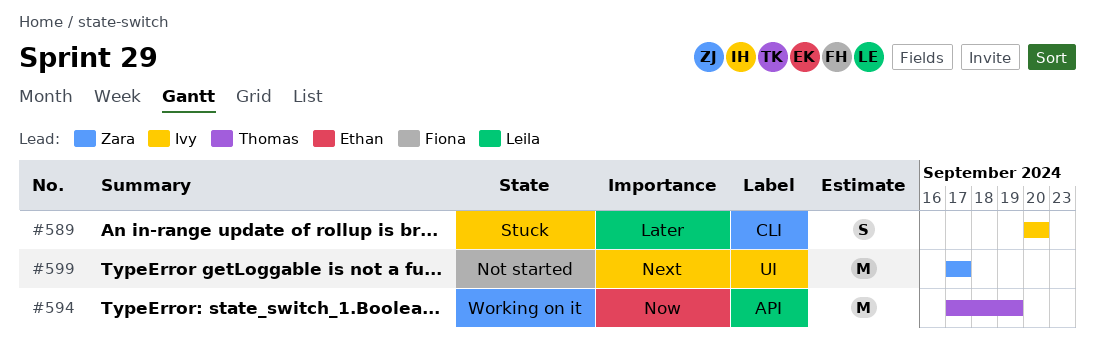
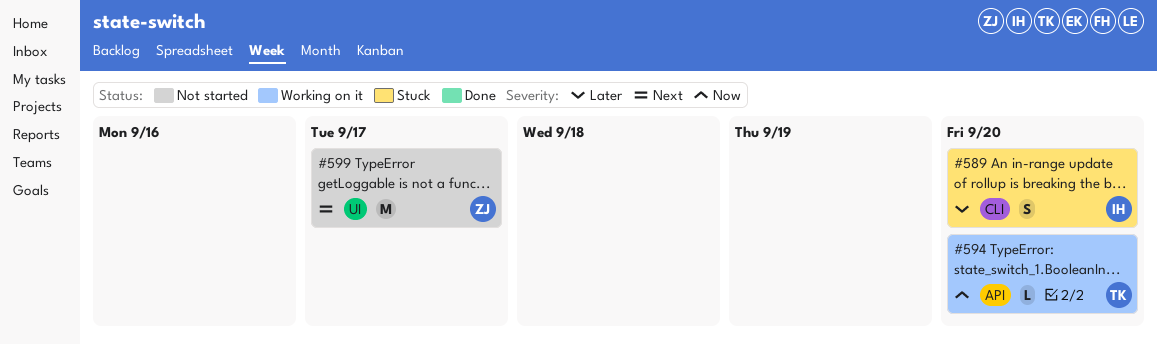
#594, estimate: M -> L
#594, due: Sep 19 -> Sep 20

